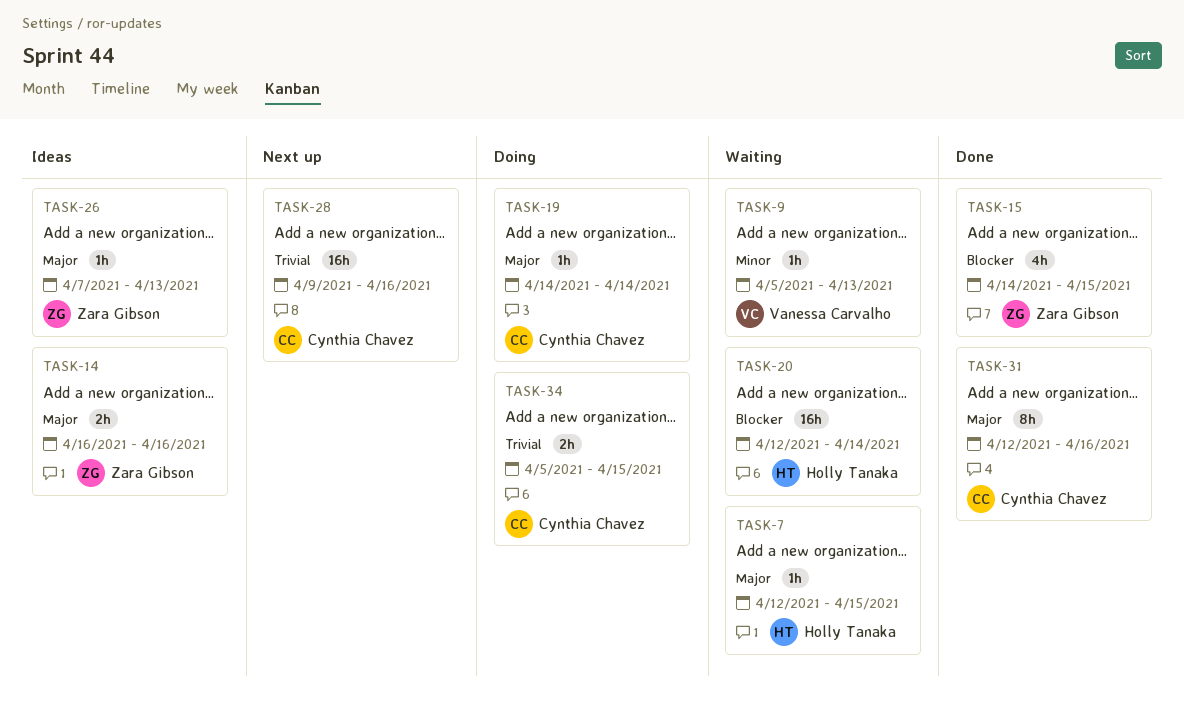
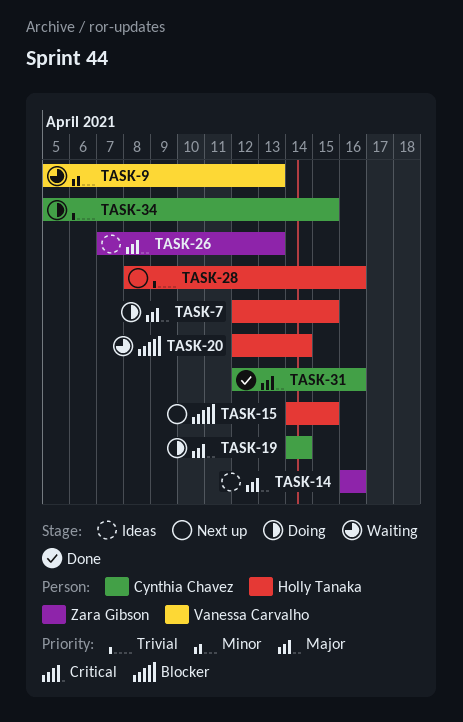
TASK-7, status: Waiting -> Doing
TASK-15, status: Done -> Next up
TASK-15, owner: Zara Gibson -> Holly Tanaka
TASK-28, owner: Cynthia Chavez -> Holly Tanaka
TASK-28, start: Apr 9 -> Apr 8

